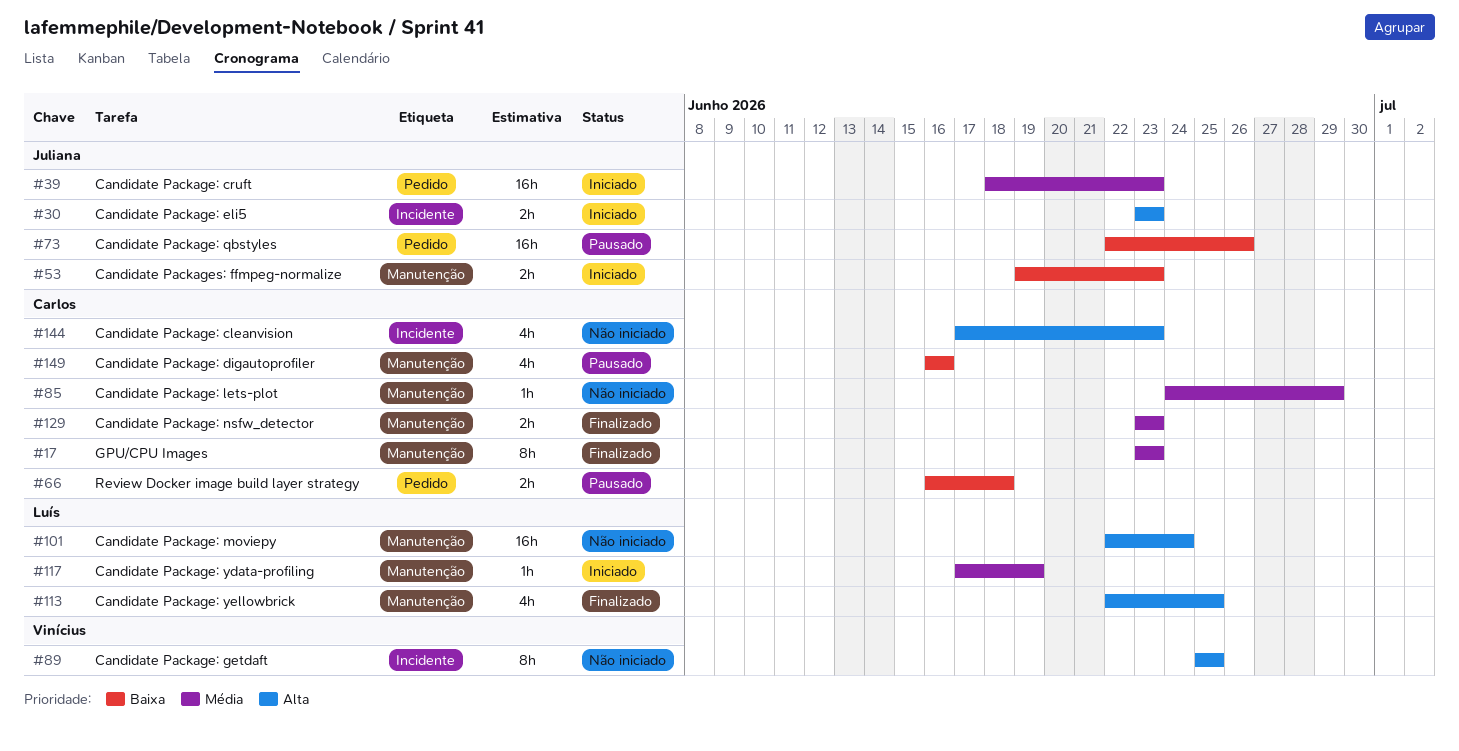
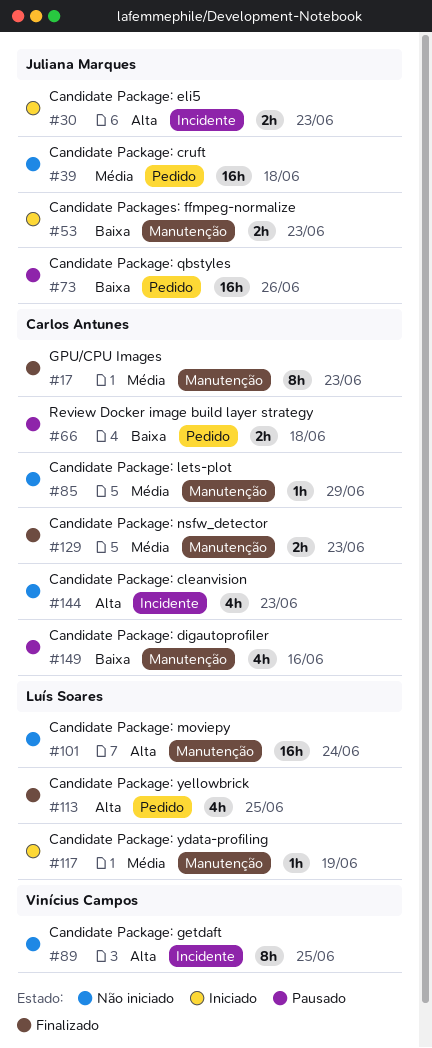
#39, status: Iniciado -> Não iniciado
#39, due: Jun 23 -> Jun 18
#113, label: Manutenção -> Pedido

